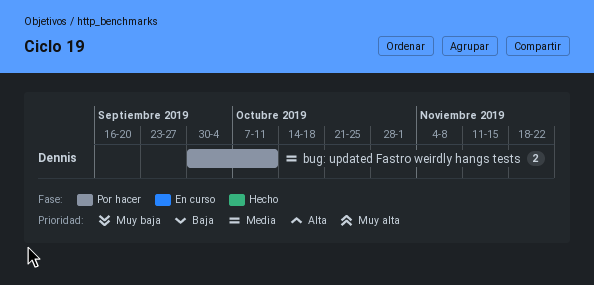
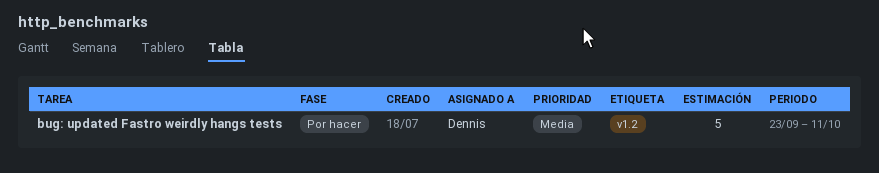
bug: updated Fastro weirdly hangs tests, estimate: 2 -> 5
bug: updated Fastro weirdly hangs tests, start: Sep 30 -> Sep 23

